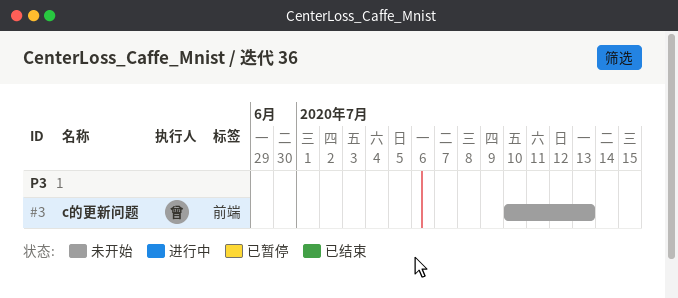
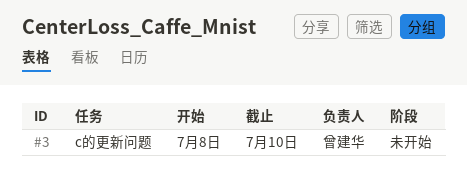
#3, start: Jul 10 -> Jul 8
#3, due: Jul 13 -> Jul 10

